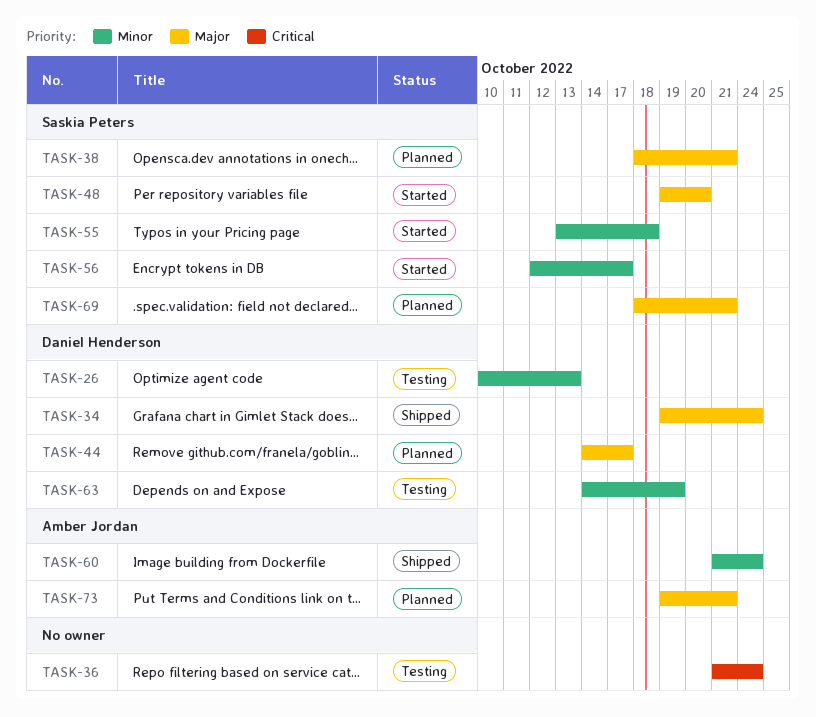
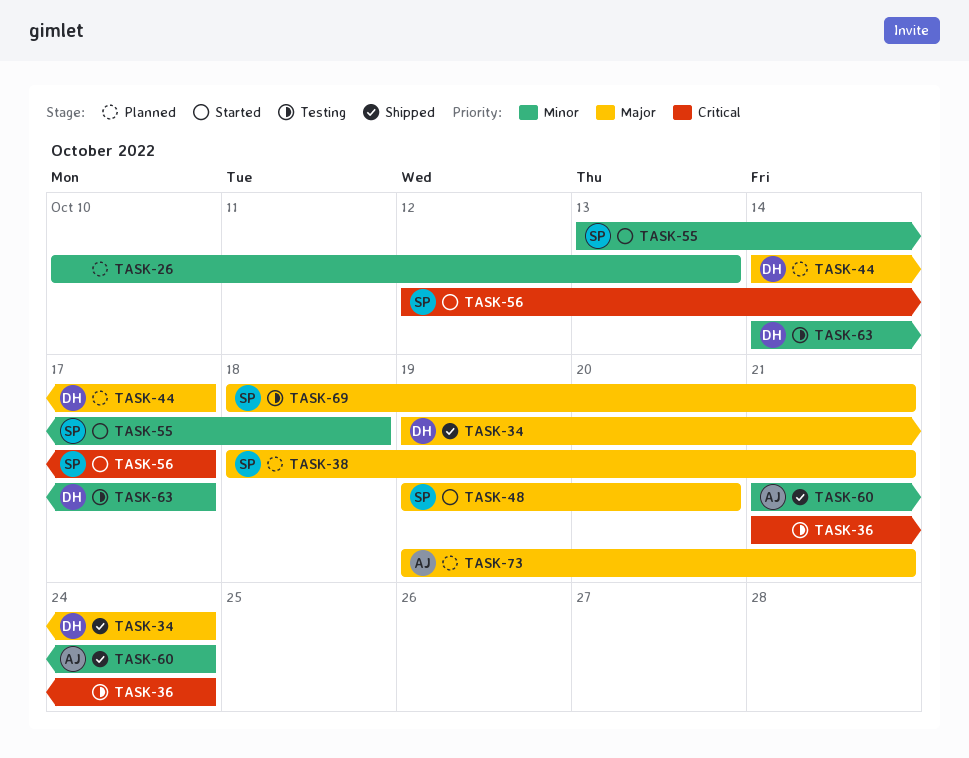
TASK-26, status: Testing -> Planned
TASK-26, owner: Daniel Henderson -> none
TASK-56, priority: Minor -> Critical
TASK-63, due: Oct 19 -> Oct 17
TASK-69, status: Planned -> Testing

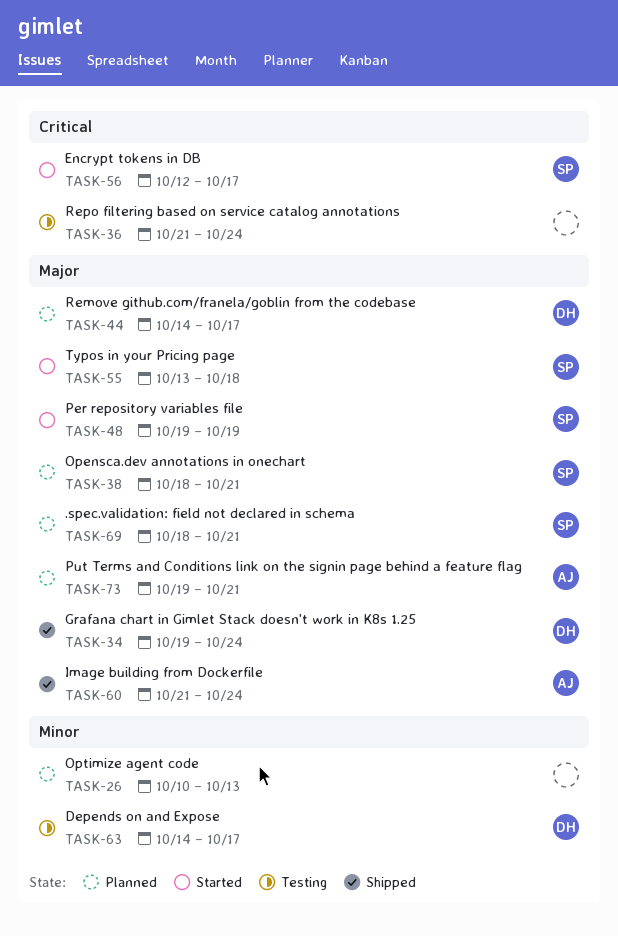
TASK-48, due: Oct 20 -> Oct 19
TASK-55, priority: Minor -> Major
TASK-60, priority: Minor -> Major
TASK-69, status: Testing -> Planned

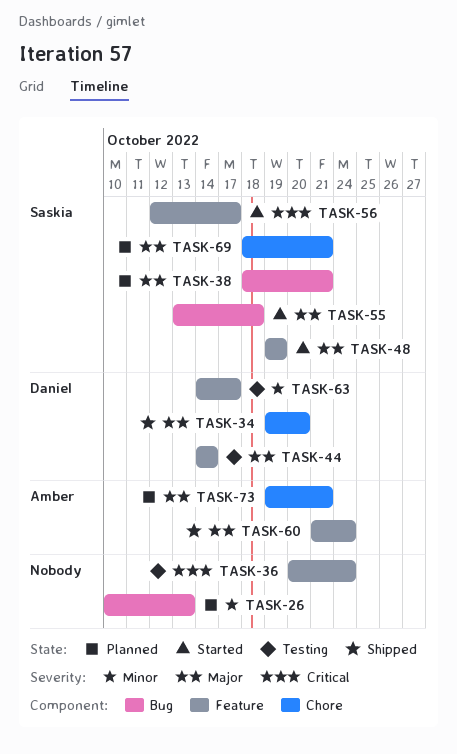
TASK-34, due: Oct 24 -> Oct 20
TASK-36, start: Oct 21 -> Oct 20
TASK-44, status: Planned -> Testing
TASK-44, due: Oct 17 -> Oct 14

